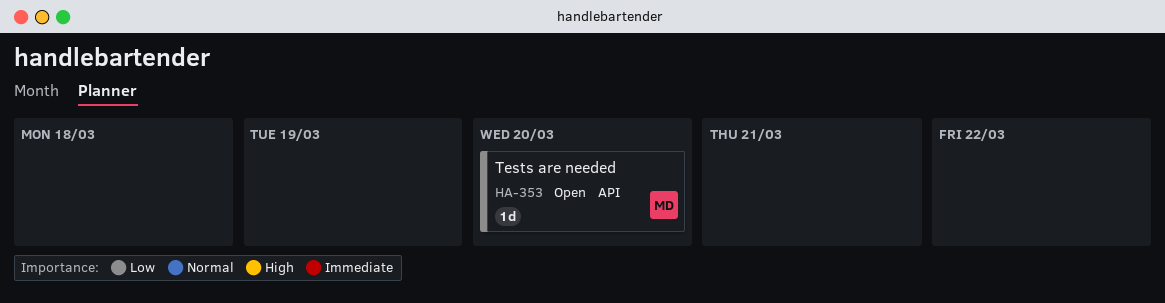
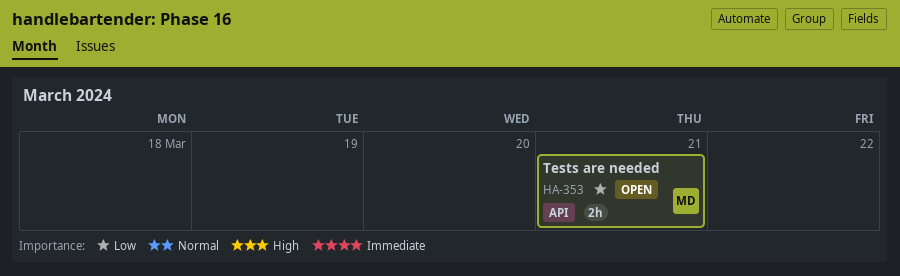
HA-353, estimate: 1d -> 2h
HA-353, due: Mar 20 -> Mar 21

